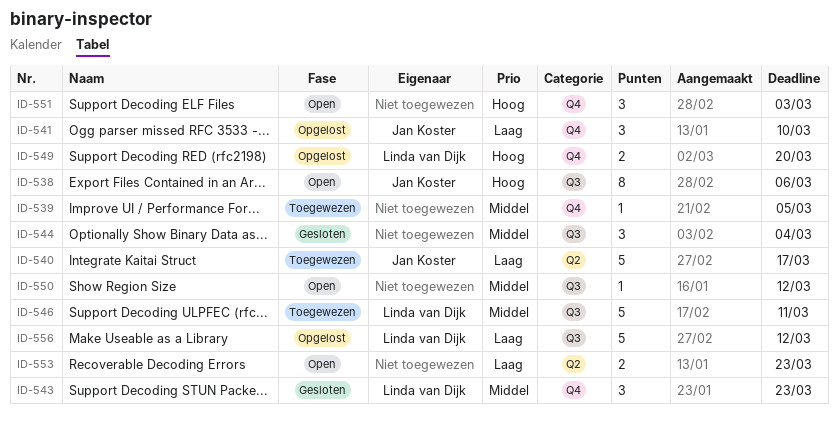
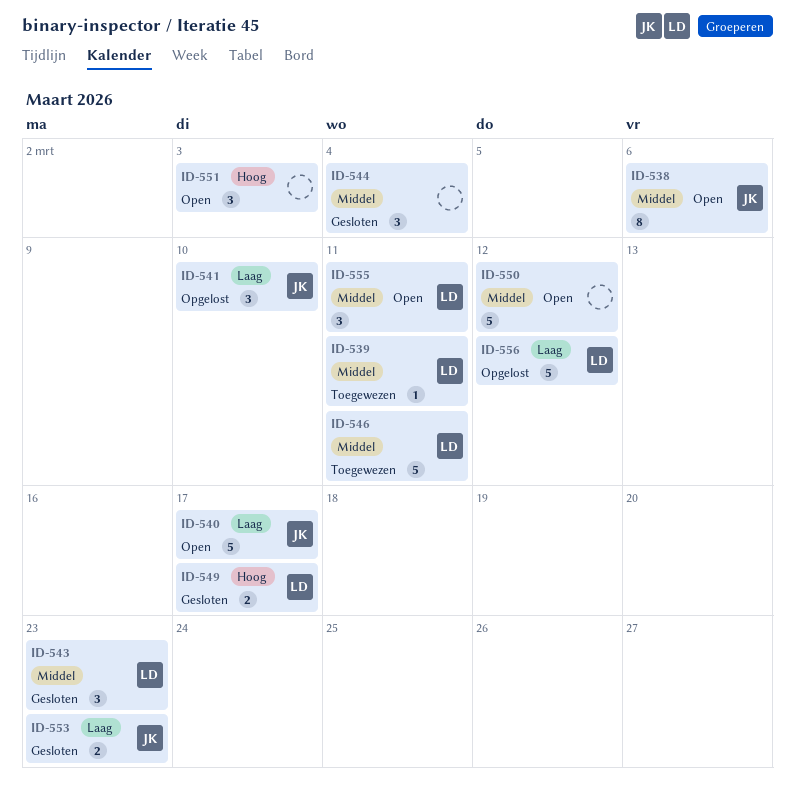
ID-538, priority: Hoog -> Middel
ID-539, owner: none -> Linda van Dijk
ID-539, due: Mar 5 -> Mar 11
ID-540, status: Toegewezen -> Open
ID-549, status: Opgelost -> Gesloten
ID-549, due: Mar 20 -> Mar 17
ID-550, estimate: 1 -> 5
ID-553, status: Open -> Gesloten
ID-553, owner: none -> Jan Koster
ID-555: none -> present

